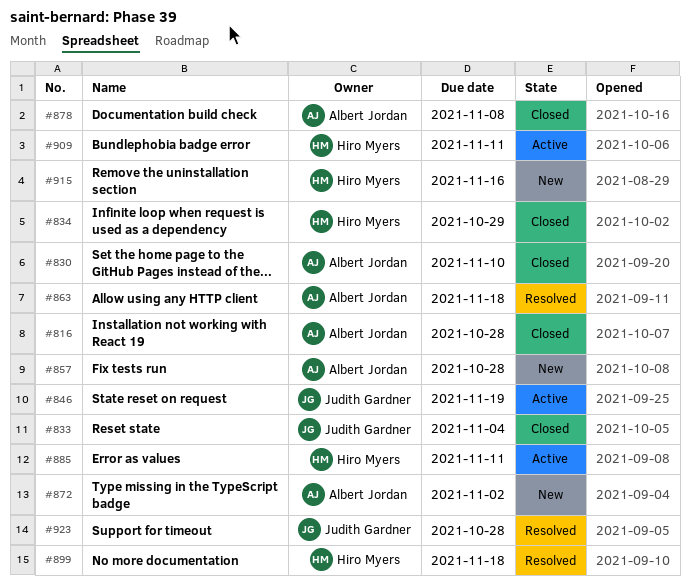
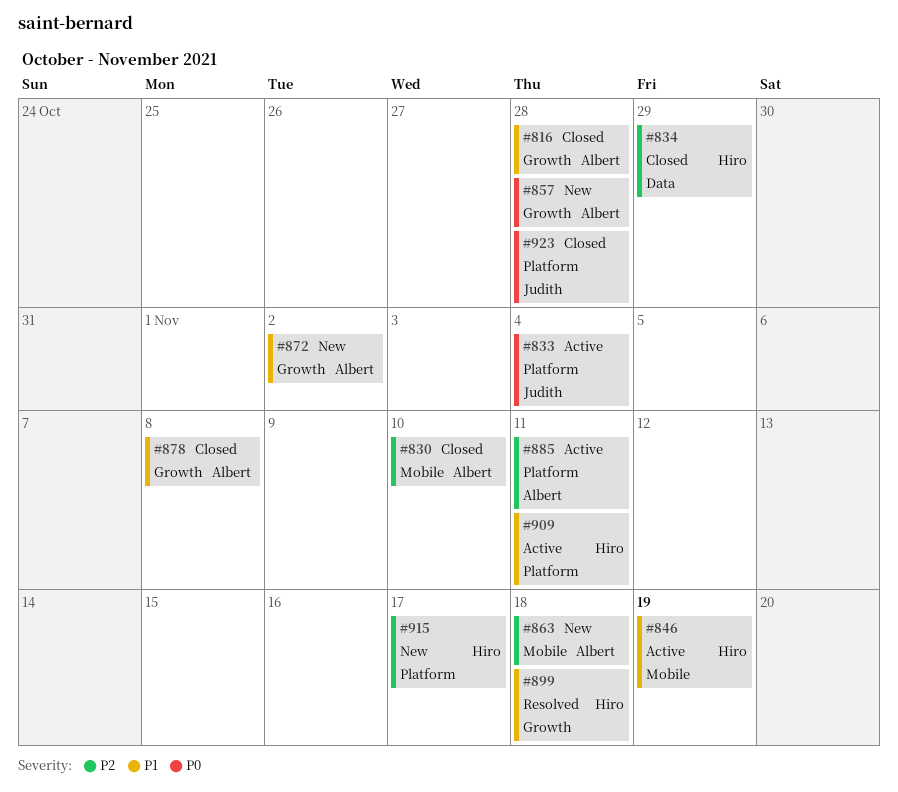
#833, status: Closed -> Active
#846, owner: Judith Gardner -> Hiro Myers
#863, status: Resolved -> New
#885, owner: Hiro Myers -> Albert Jordan
#915, due: Nov 16 -> Nov 17
#923, status: Resolved -> Closed

